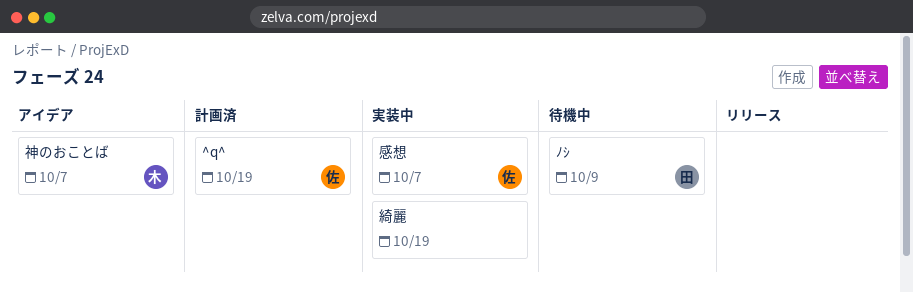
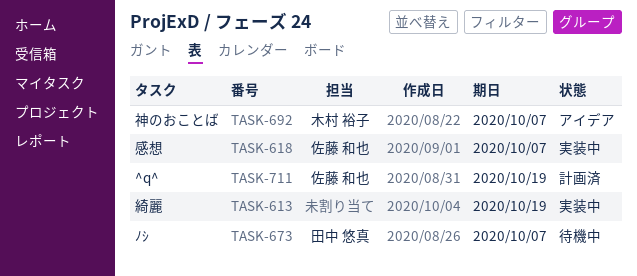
ﾉｼ, due: Oct 9 -> Oct 7

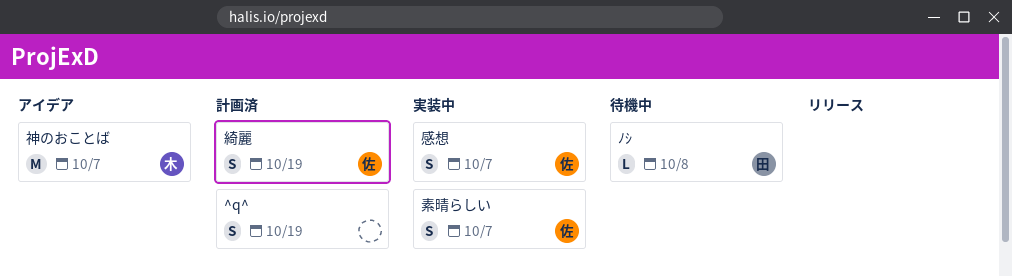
^q^, owner: 佐藤 和也 -> none
素晴らしい: none -> present
綺麗, status: 実装中 -> 計画済
綺麗, owner: none -> 佐藤 和也
ﾉｼ, due: Oct 7 -> Oct 8

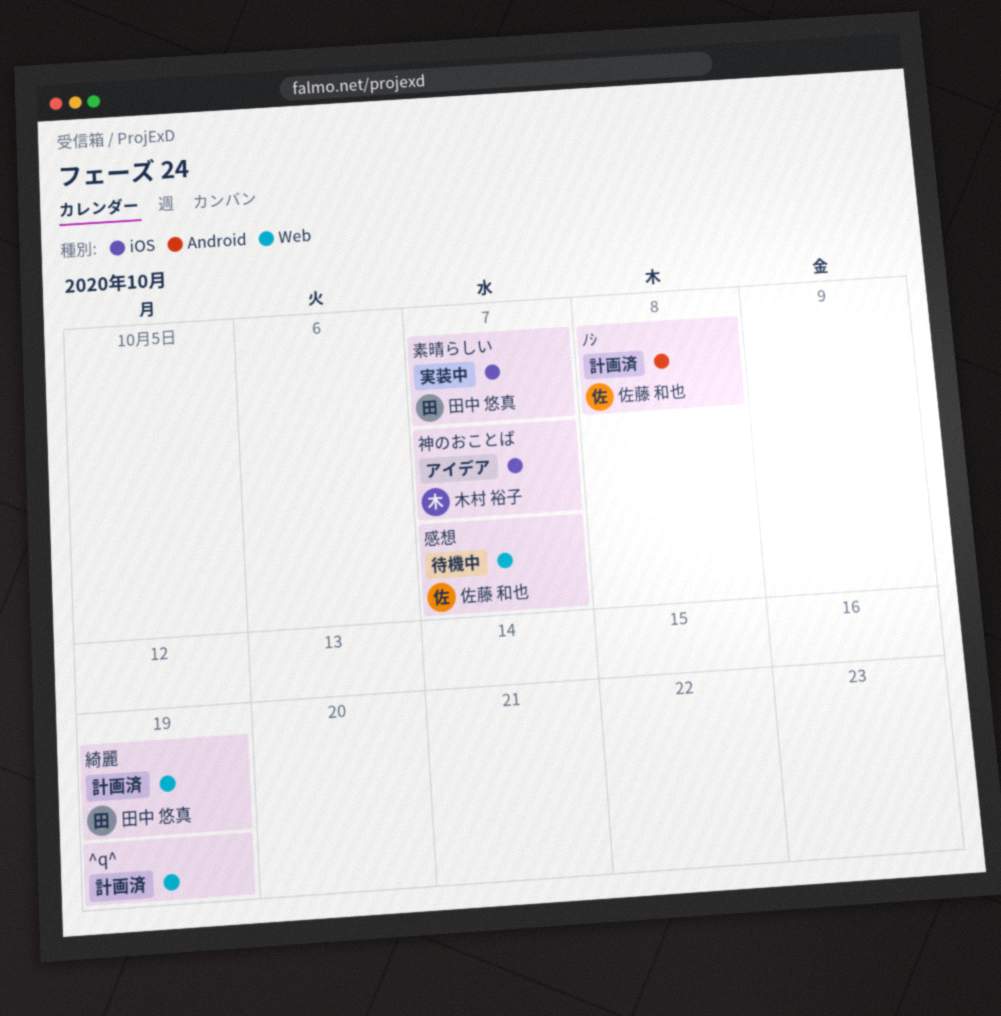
感想, status: 実装中 -> 待機中
素晴らしい, owner: 佐藤 和也 -> 田中 悠真
綺麗, owner: 佐藤 和也 -> 田中 悠真
ﾉｼ, status: 待機中 -> 計画済
ﾉｼ, owner: 田中 悠真 -> 佐藤 和也

